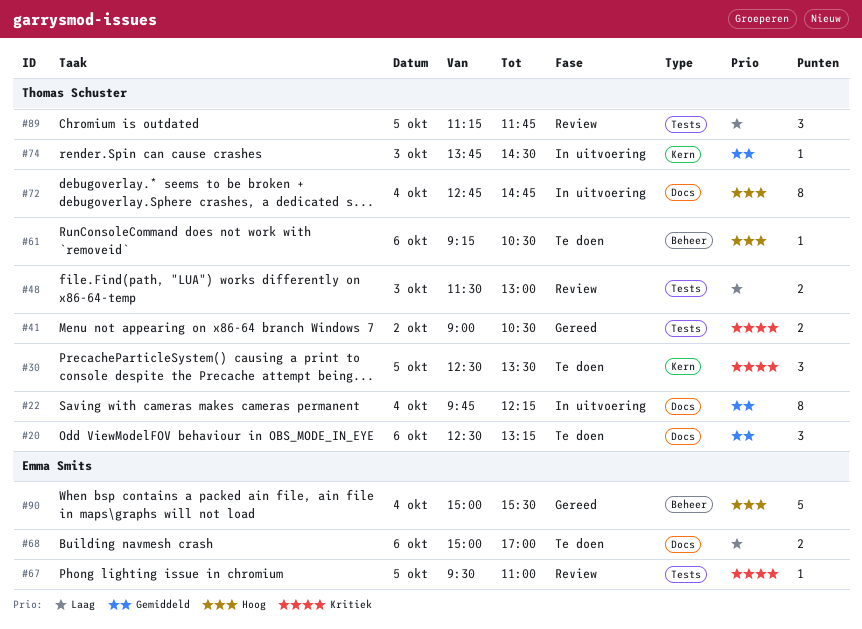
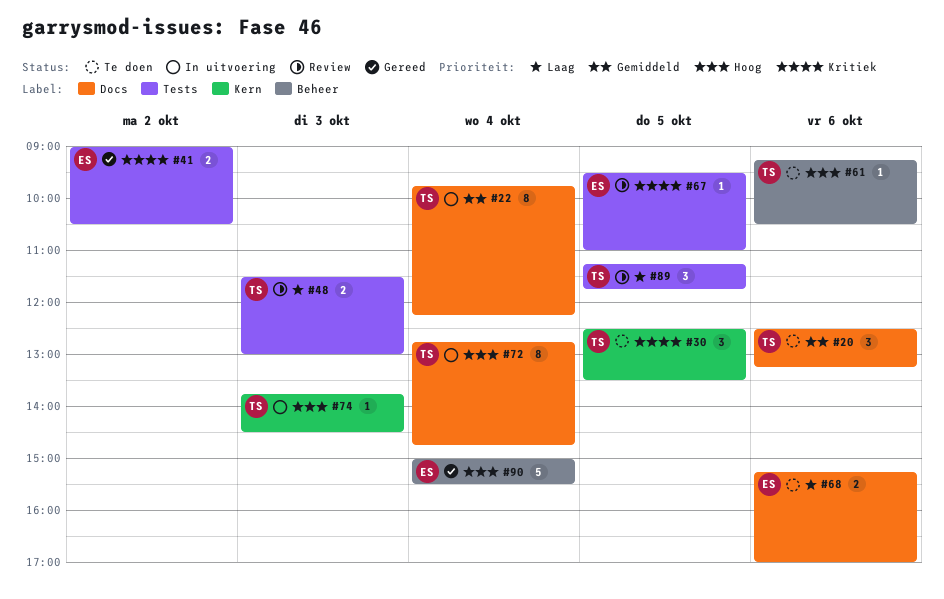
#41, owner: Thomas Schuster -> Emma Smits
#68, begins: 15:00 -> 15:15
#74, priority: Gemiddeld -> Hoog

